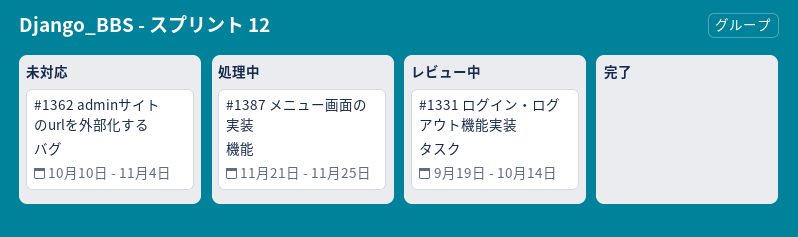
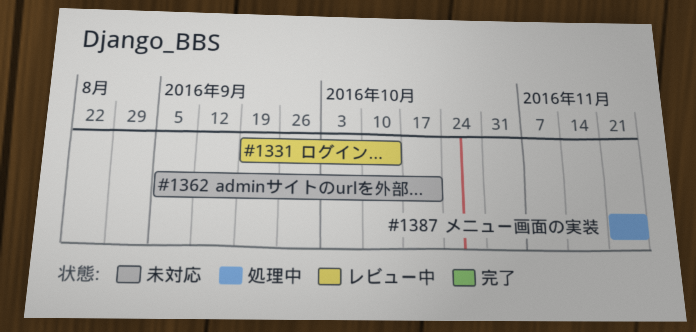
#1362, start: Oct 10 -> Sep 5
#1362, due: Nov 4 -> Oct 21

